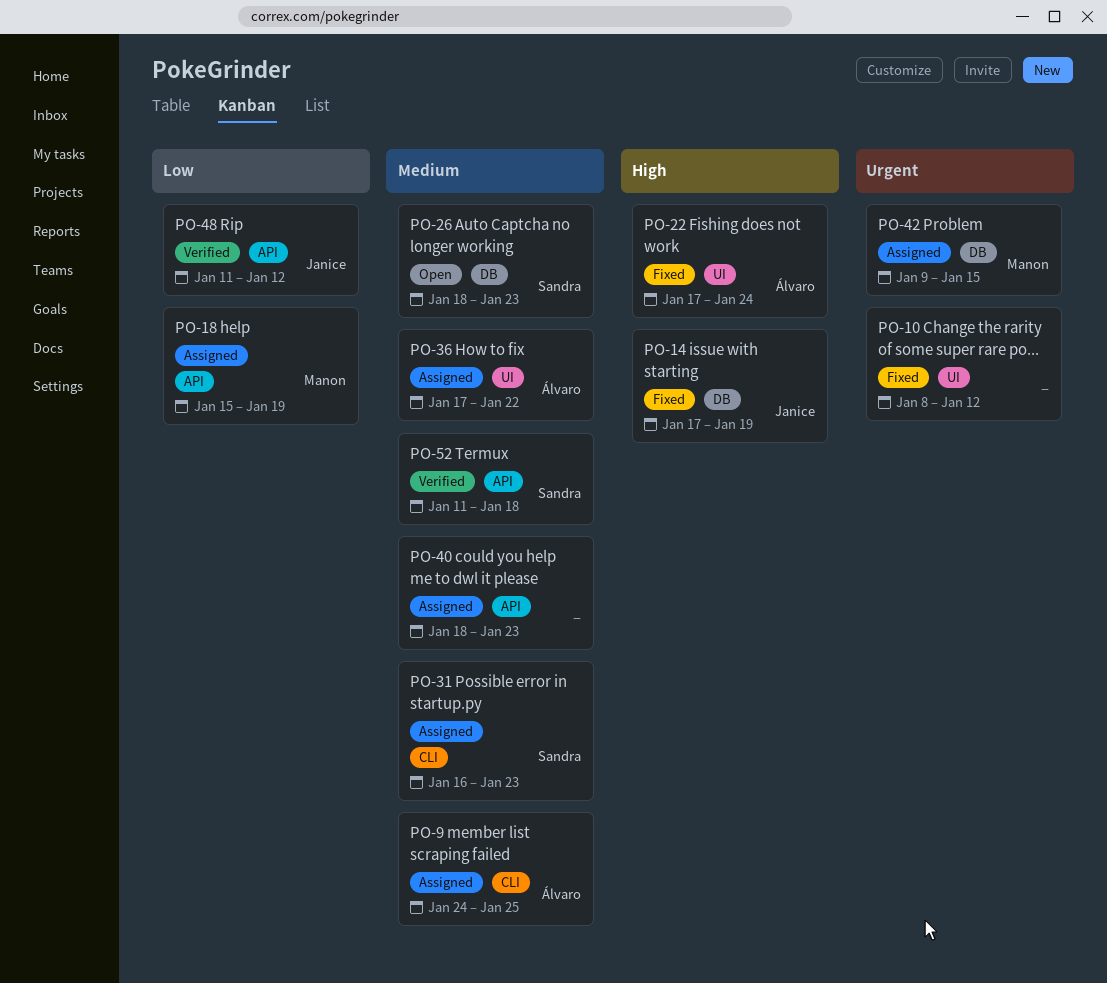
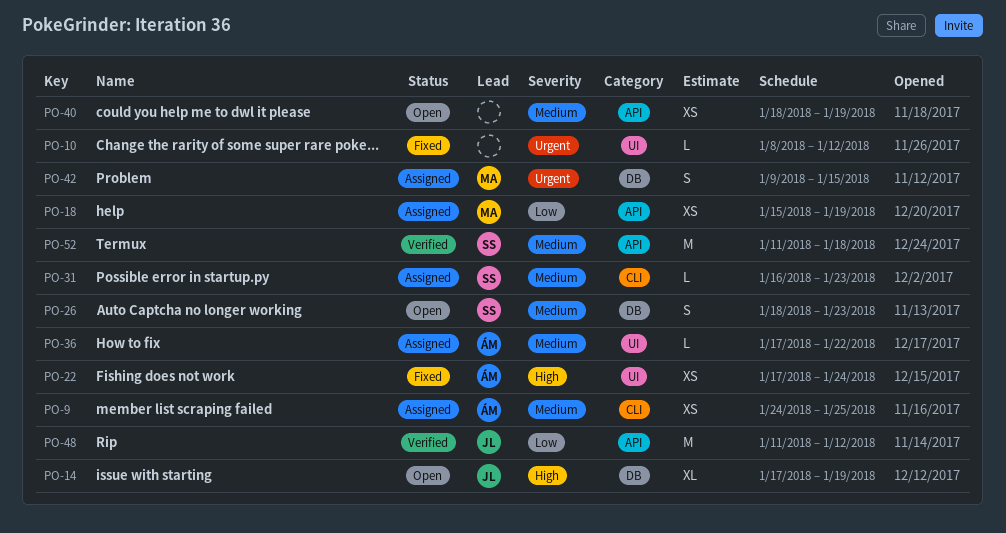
PO-14, status: Fixed -> Open
PO-40, status: Assigned -> Open
PO-40, due: Jan 23 -> Jan 19

